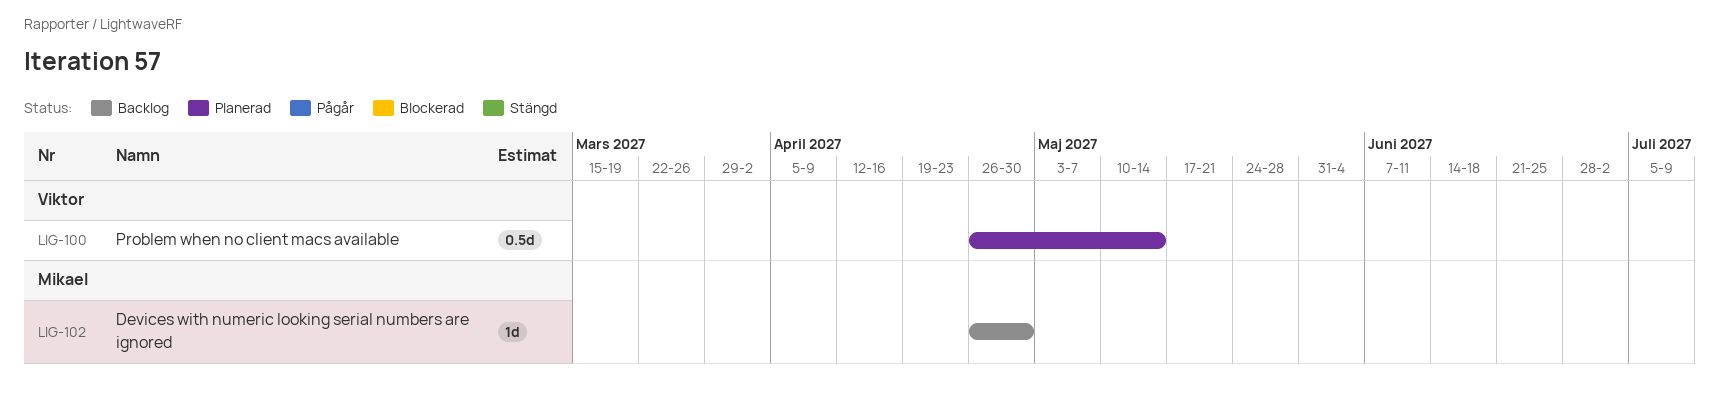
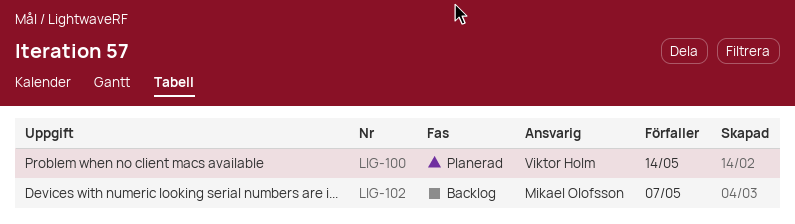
LIG-102, due: Apr 30 -> May 7

